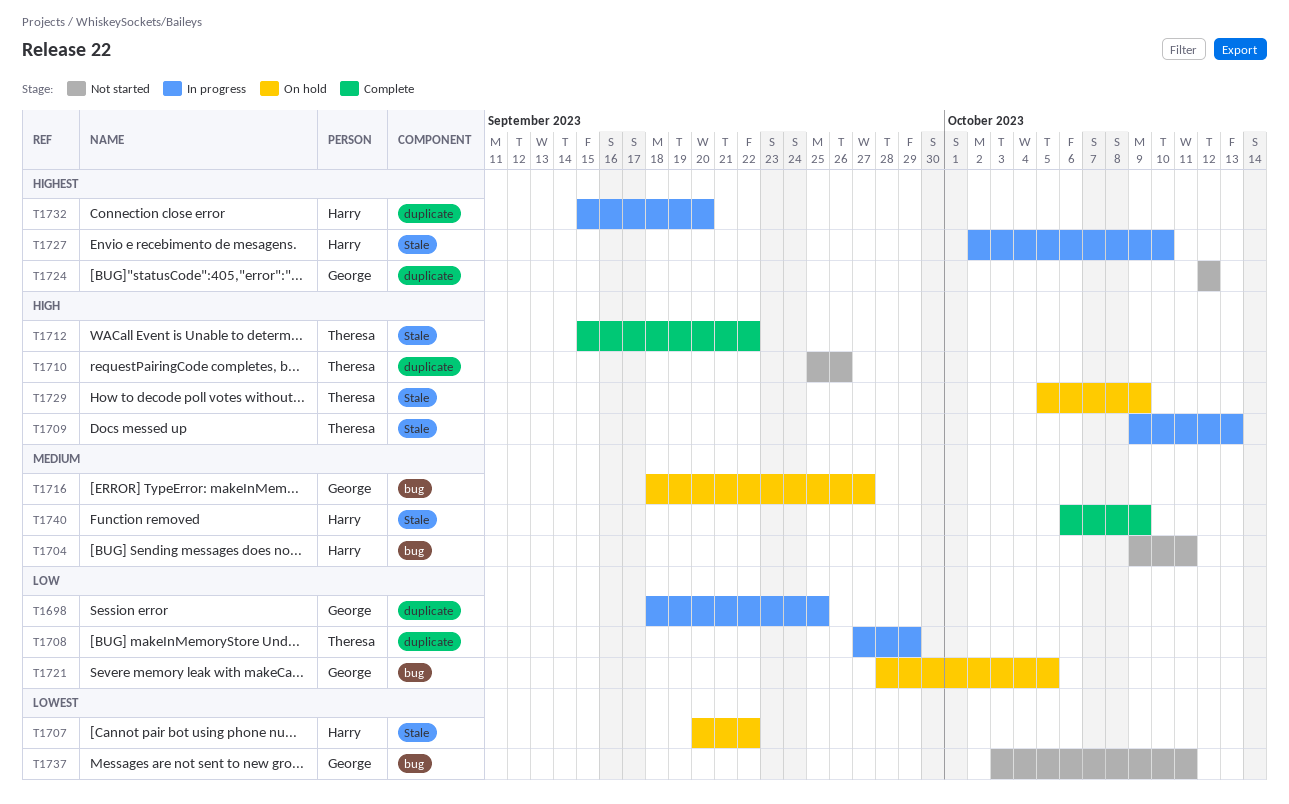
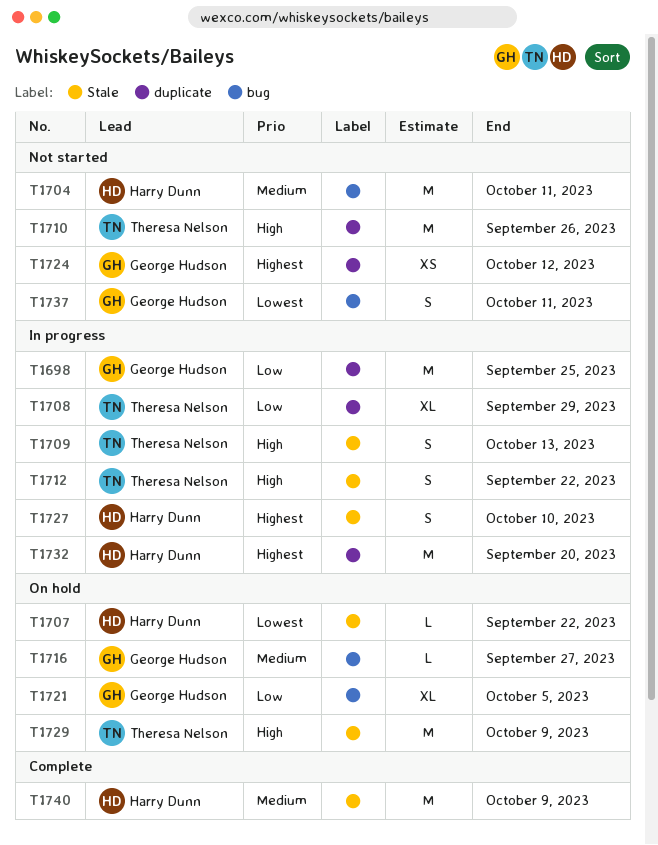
T1712, status: Complete -> In progress

